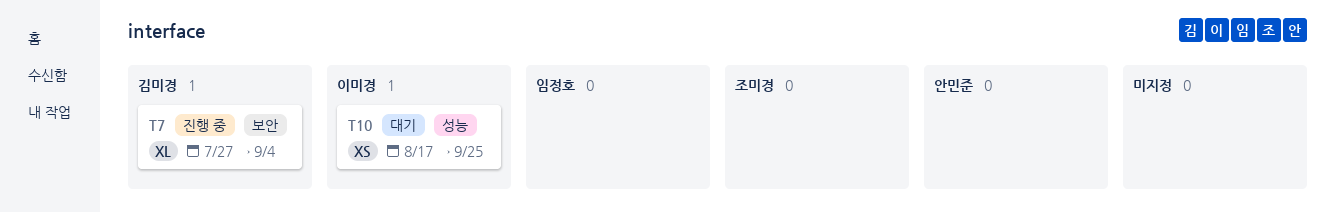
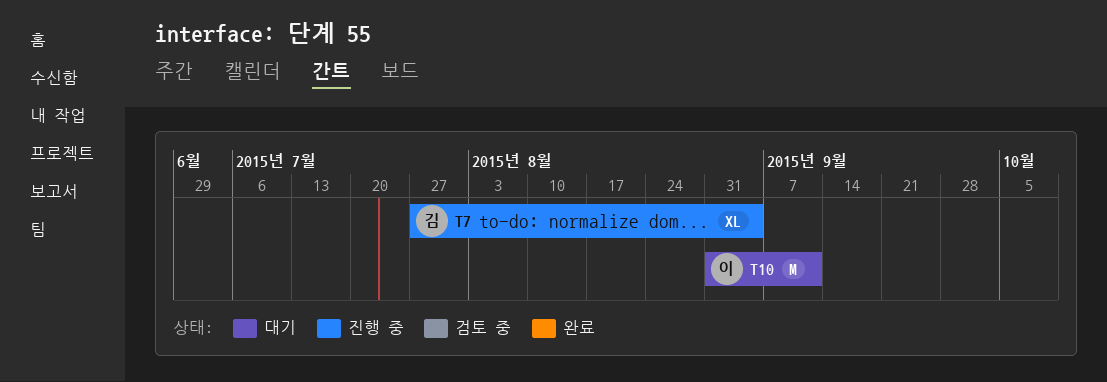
T10, estimate: XS -> M
T10, start: Aug 17 -> Aug 31
T10, due: Sep 25 -> Sep 11

